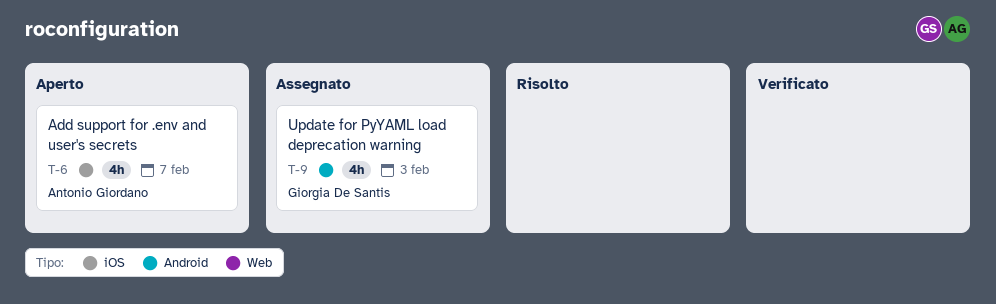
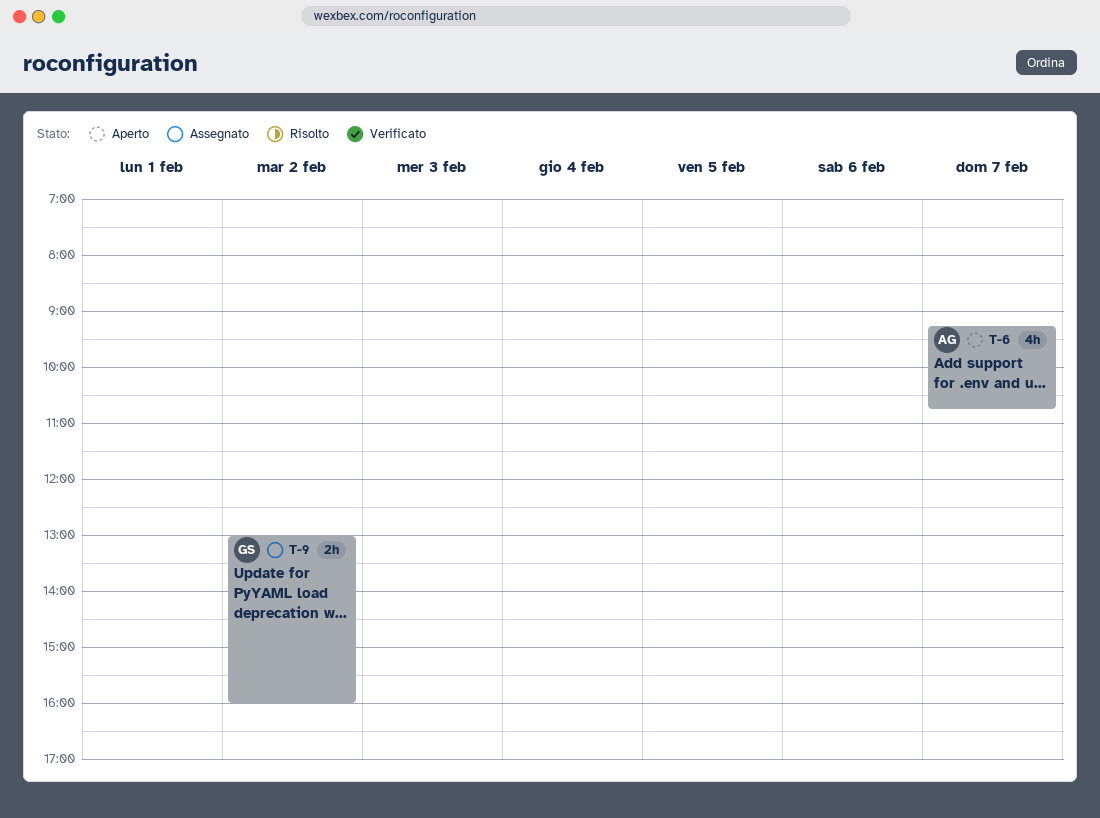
T-9, estimate: 4h -> 2h
T-9, day: Feb 3 -> Feb 2

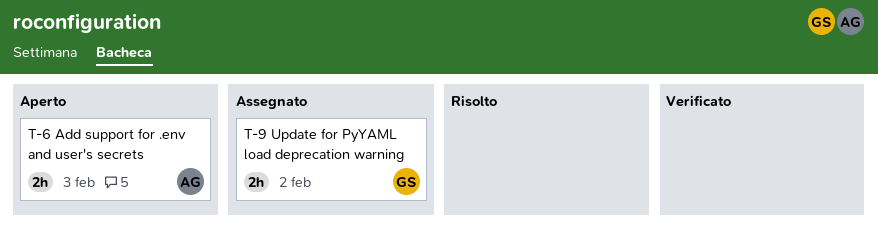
T-6, estimate: 4h -> 2h
T-6, day: Feb 7 -> Feb 3

